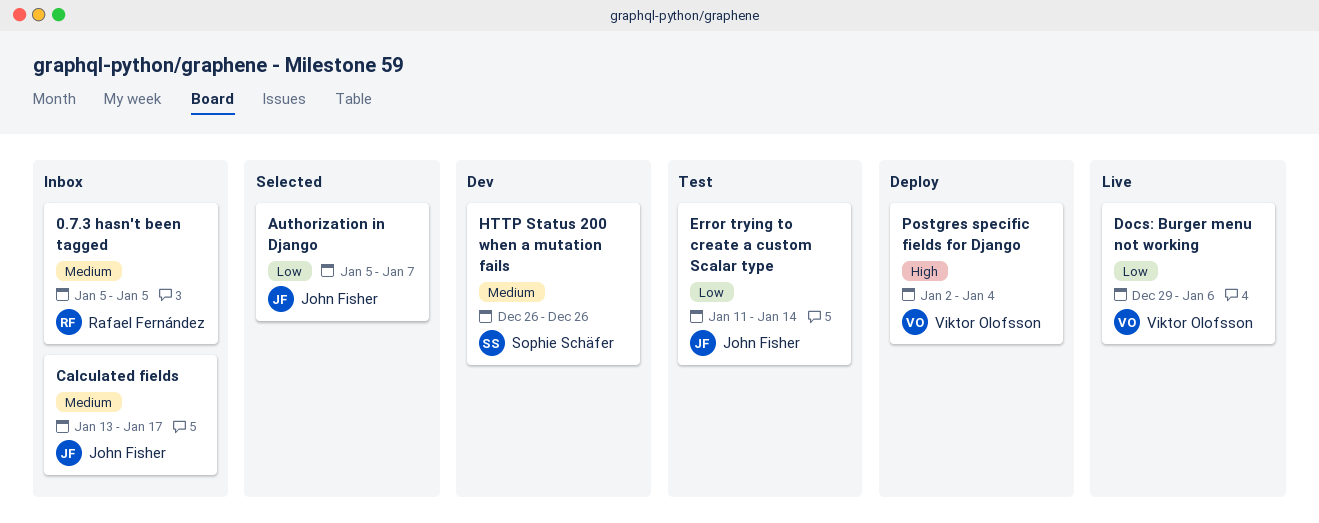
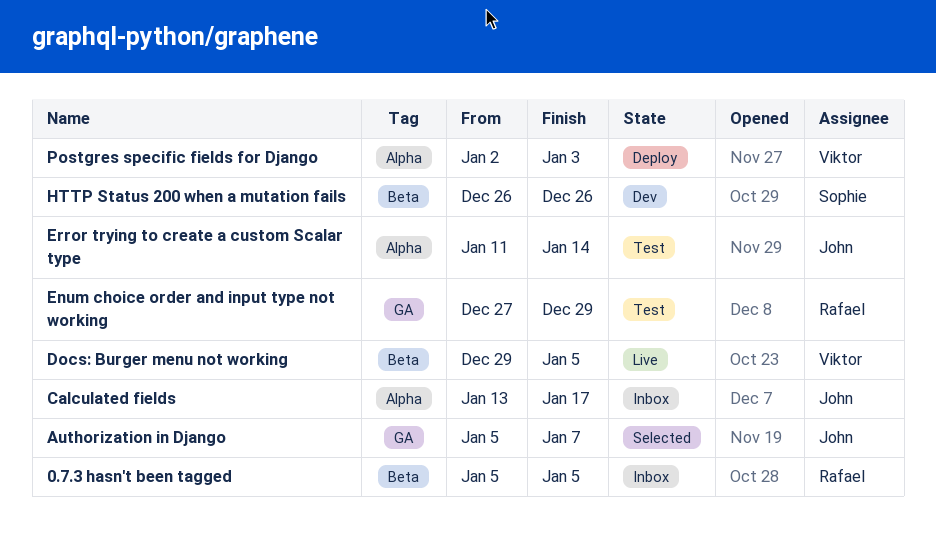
Docs: Burger menu not working, due: Jan 6 -> Jan 5
Enum choice order and input type not working: none -> present
Postgres specific fields for Django, due: Jan 4 -> Jan 3

